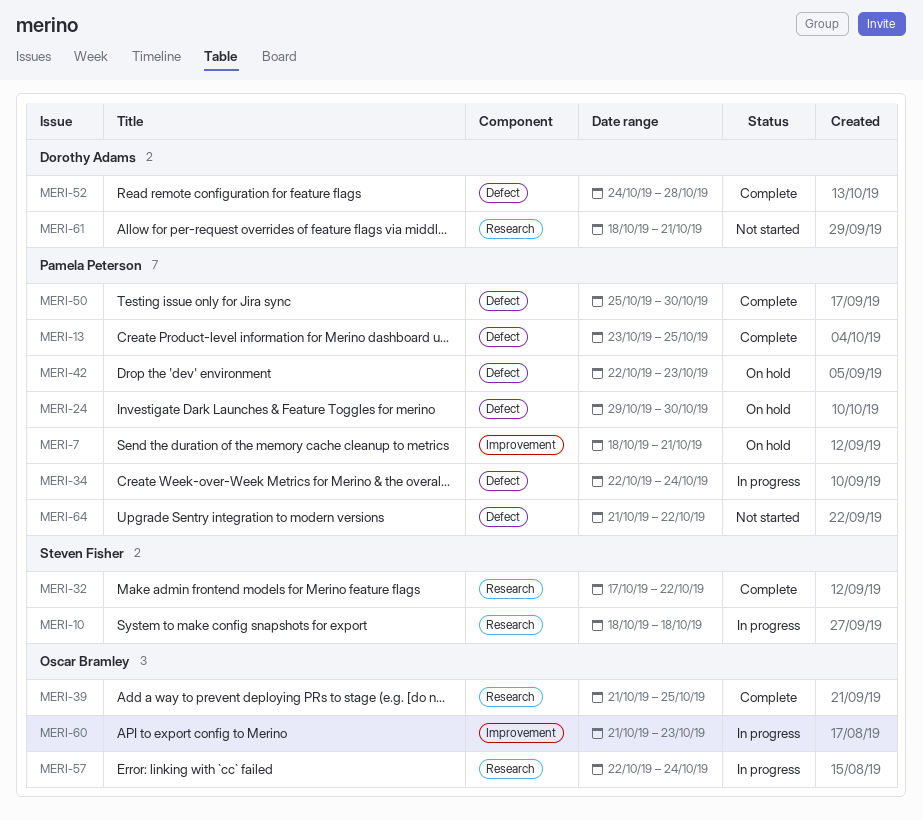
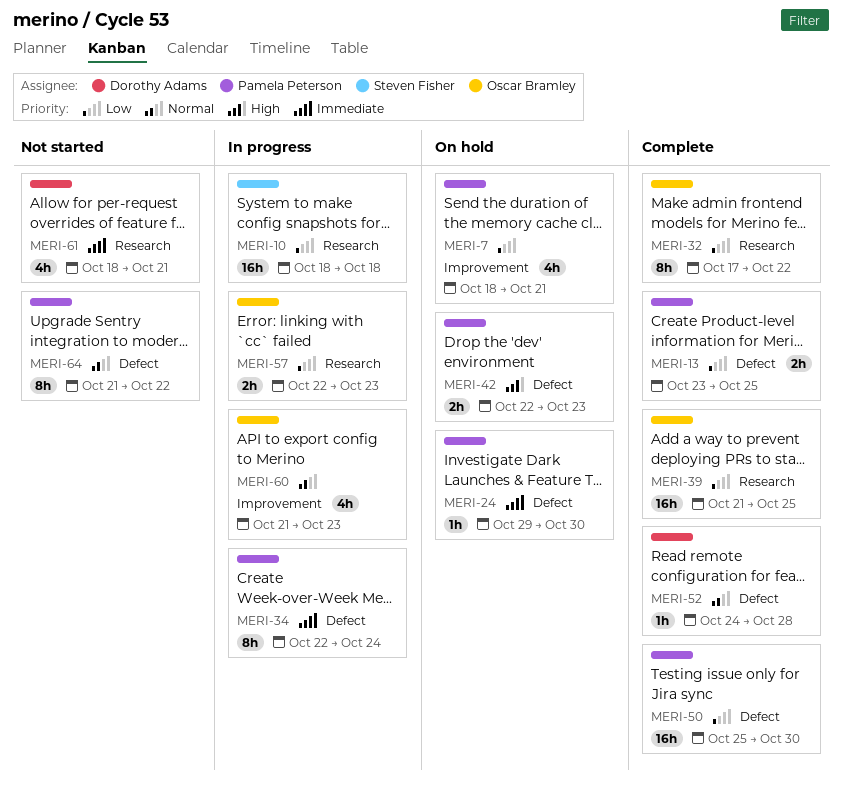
MERI-32, owner: Steven Fisher -> Oscar Bramley
MERI-57, due: Oct 24 -> Oct 23

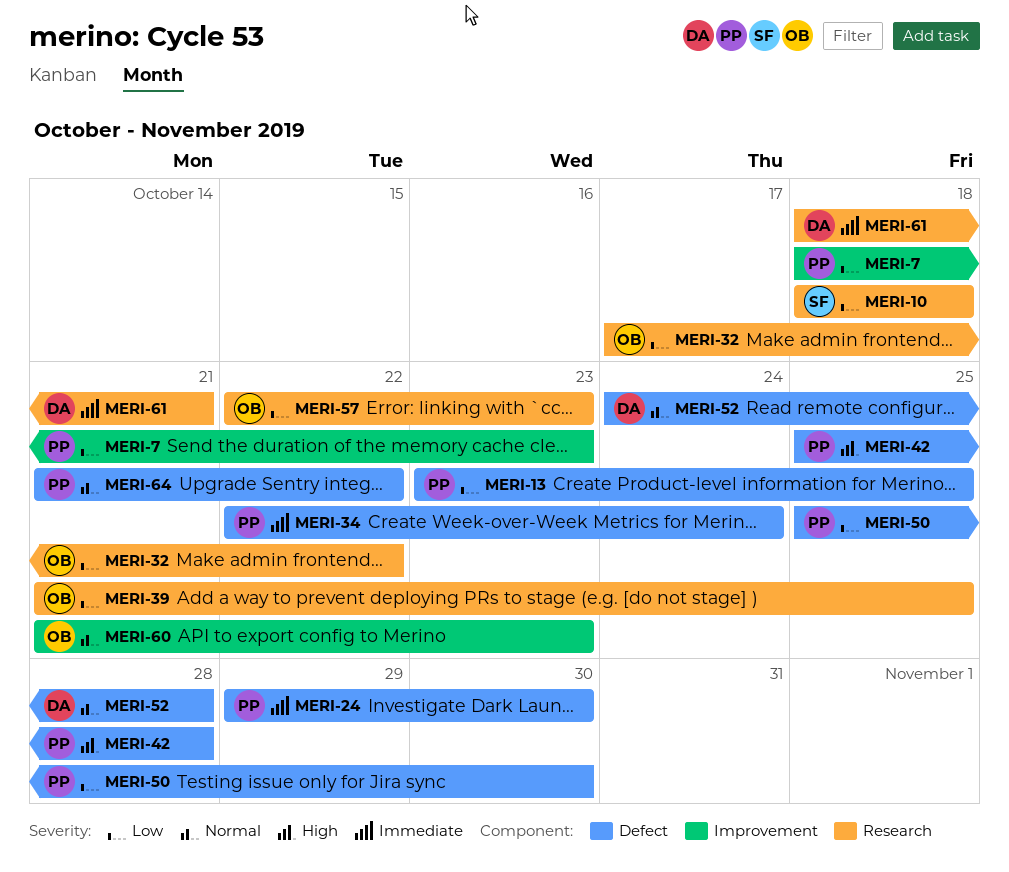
MERI-7, due: Oct 21 -> Oct 23
MERI-42, start: Oct 22 -> Oct 25
MERI-42, due: Oct 23 -> Oct 28

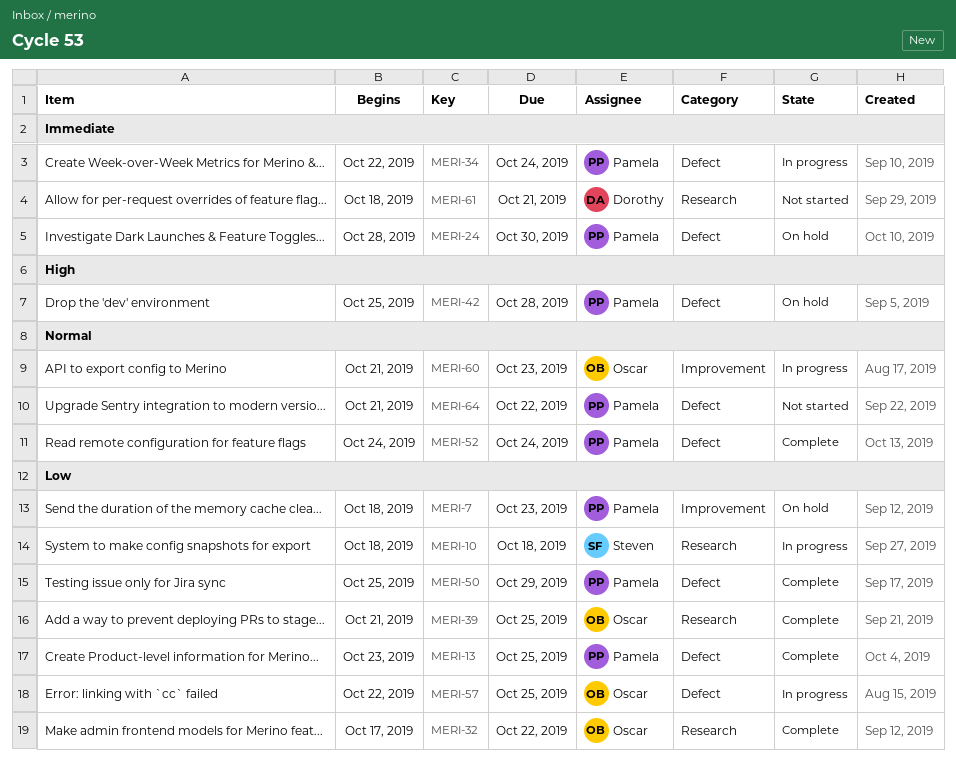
MERI-24, start: Oct 29 -> Oct 28
MERI-50, due: Oct 30 -> Oct 29
MERI-52, owner: Dorothy -> Pamela
MERI-52, due: Oct 28 -> Oct 24
MERI-57, label: Research -> Defect
MERI-57, due: Oct 23 -> Oct 25

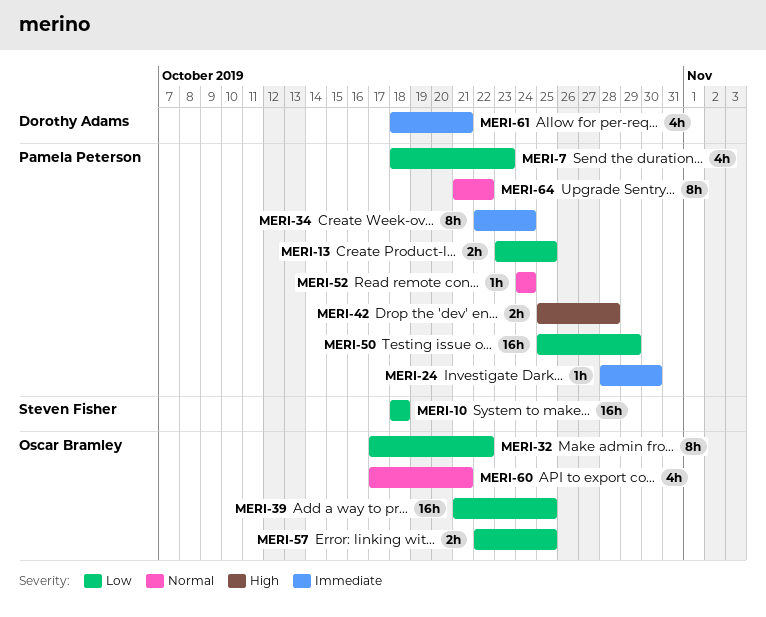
MERI-60, start: Oct 21 -> Oct 17
MERI-60, due: Oct 23 -> Oct 21

